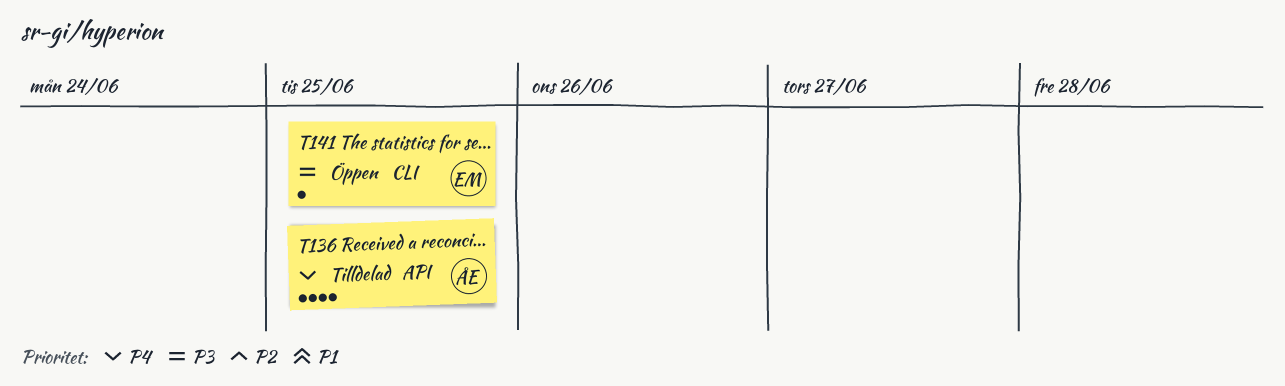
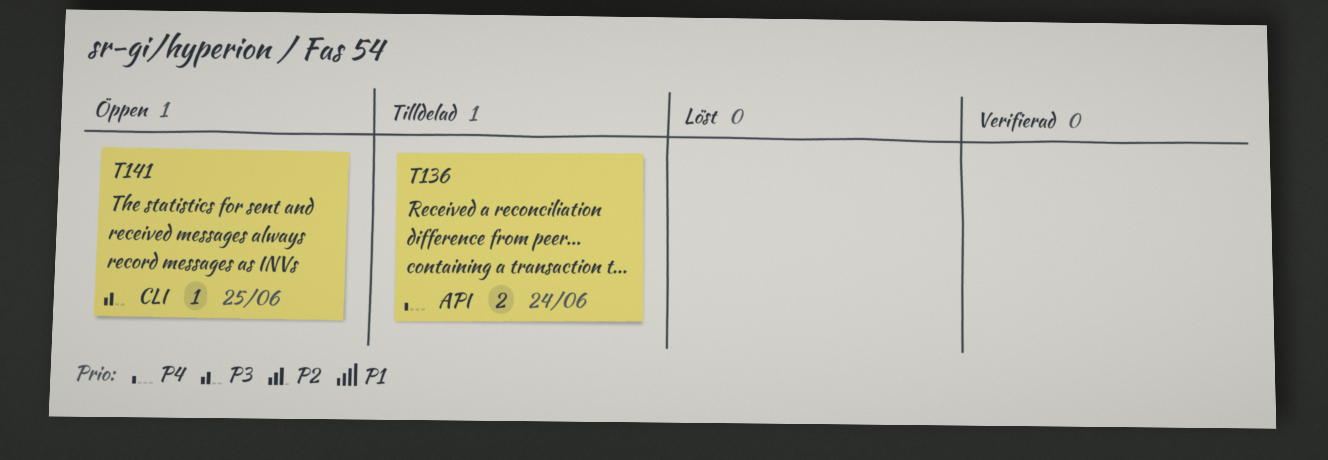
T136, estimate: 4 -> 2
T136, due: Jun 25 -> Jun 24

